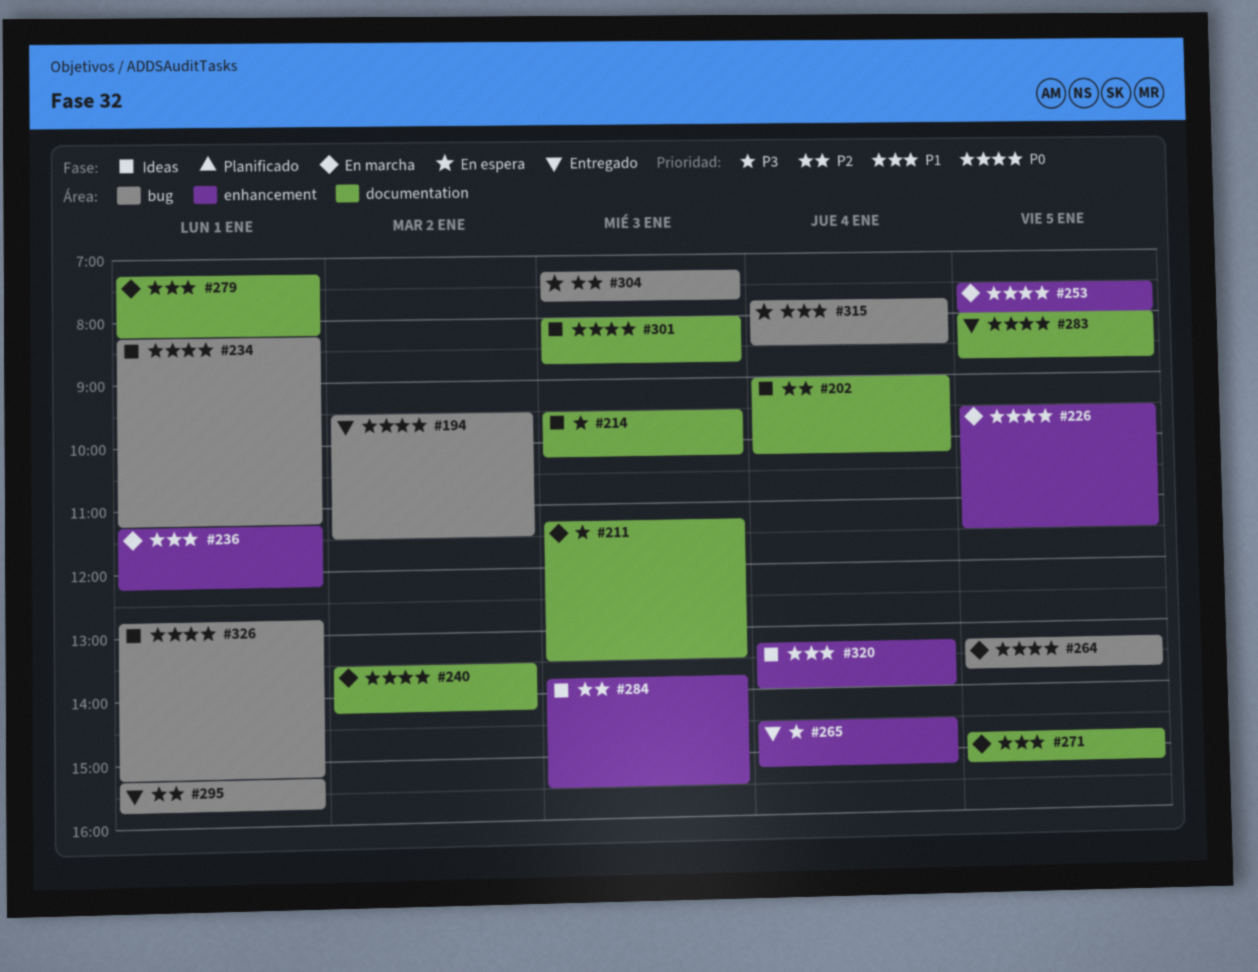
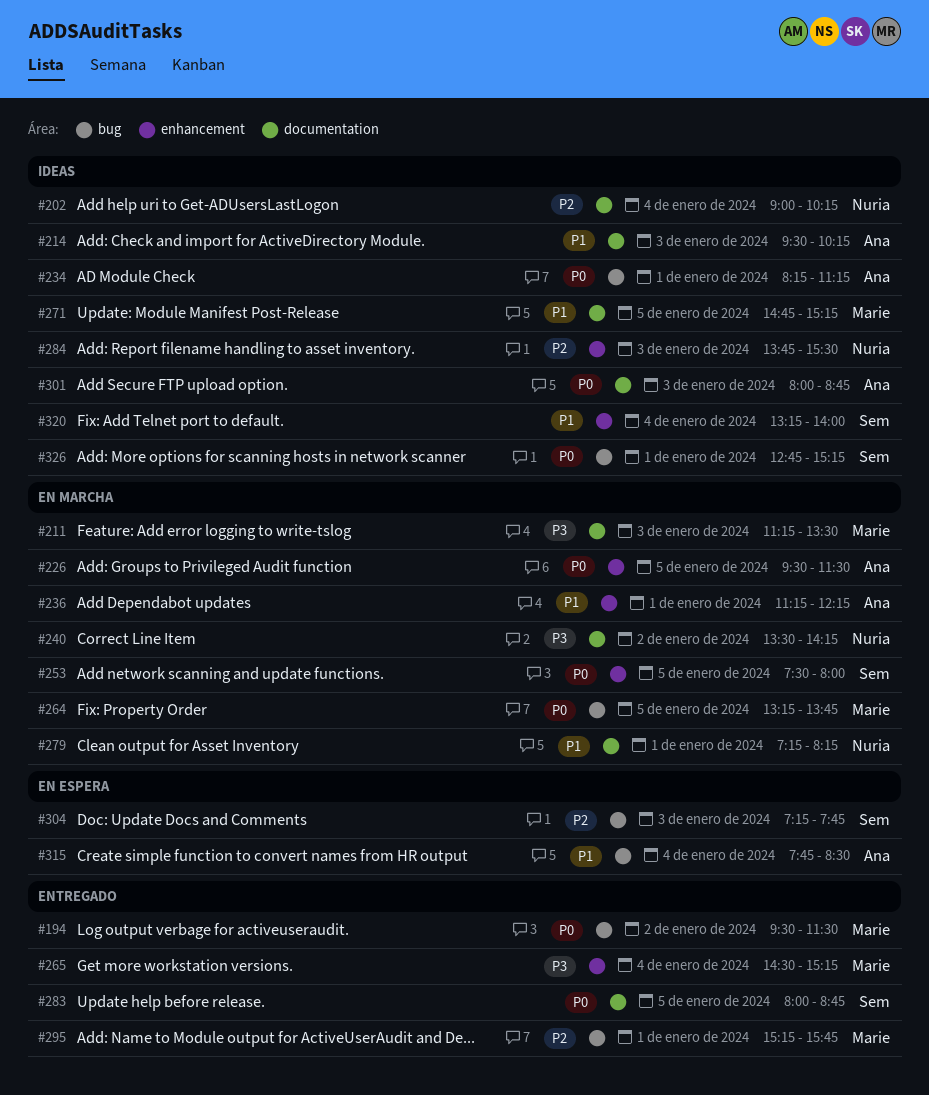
#214, priority: P3 -> P1
#240, priority: P0 -> P3
#271, status: En marcha -> Ideas

